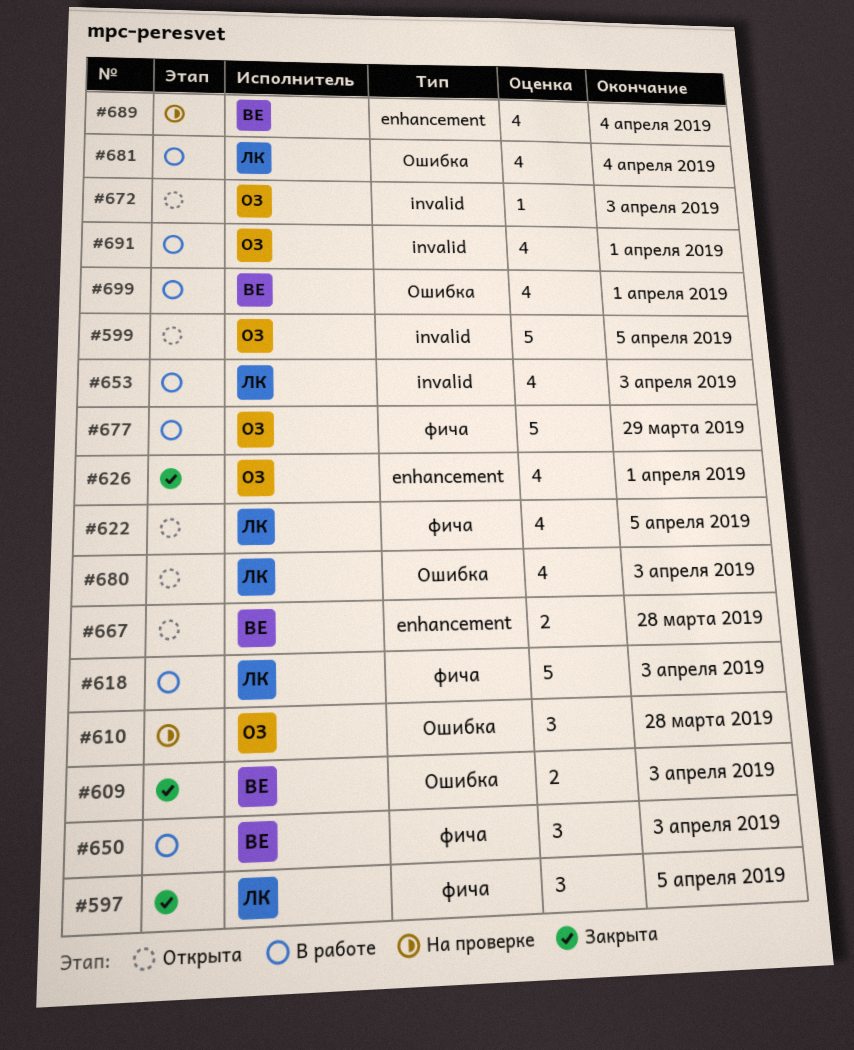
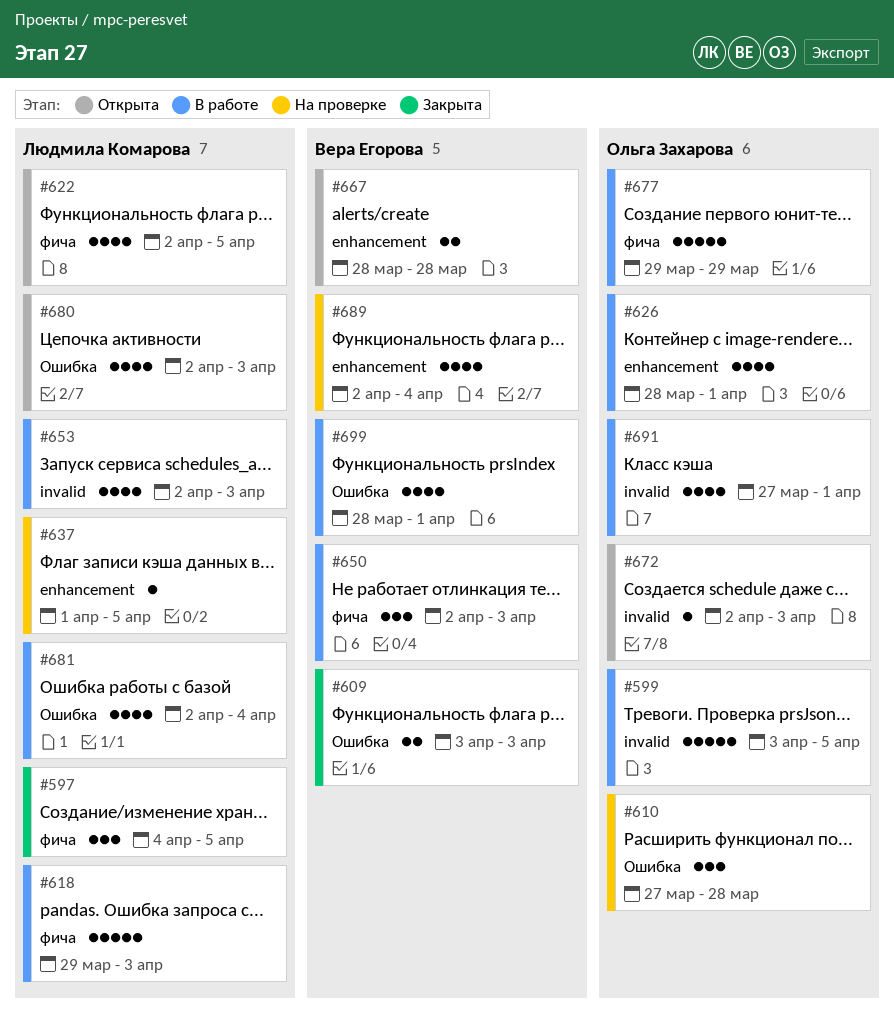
#599, status: Открыта -> В работе
#626, status: Закрыта -> В работе
#637: none -> present

